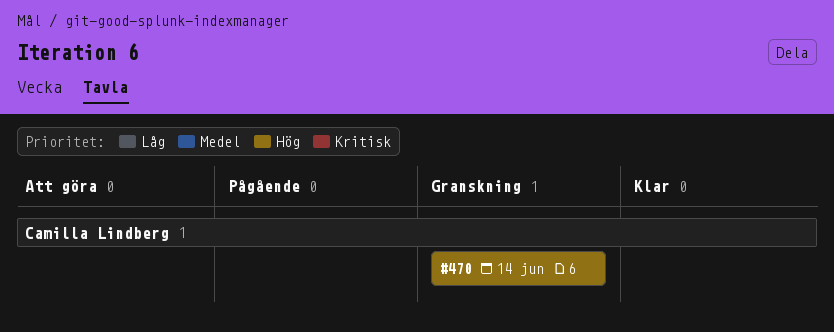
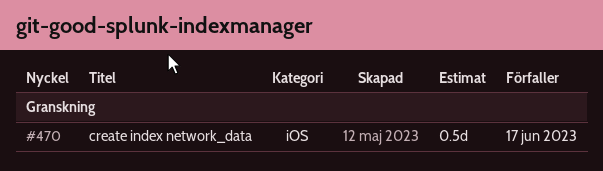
#470, due: Jun 14 -> Jun 17

